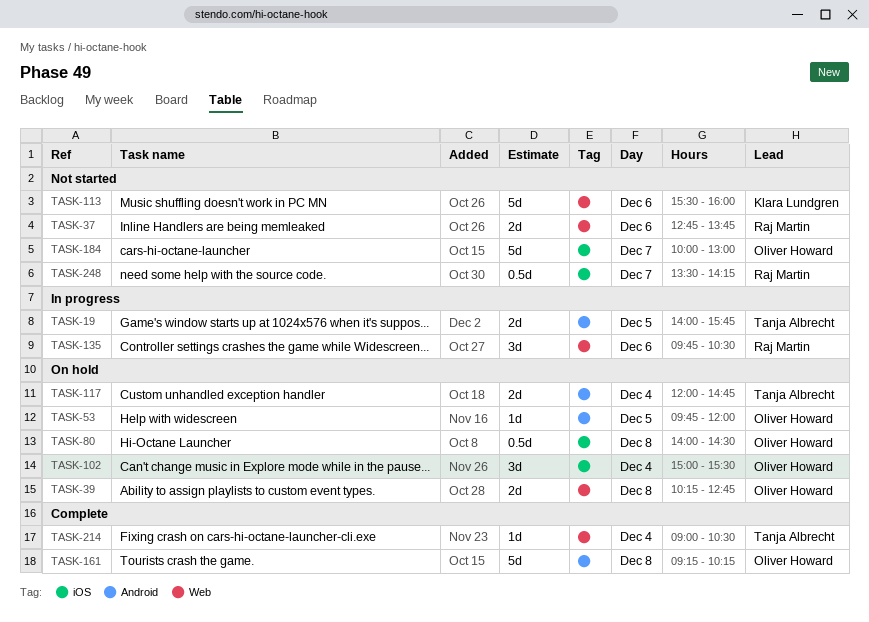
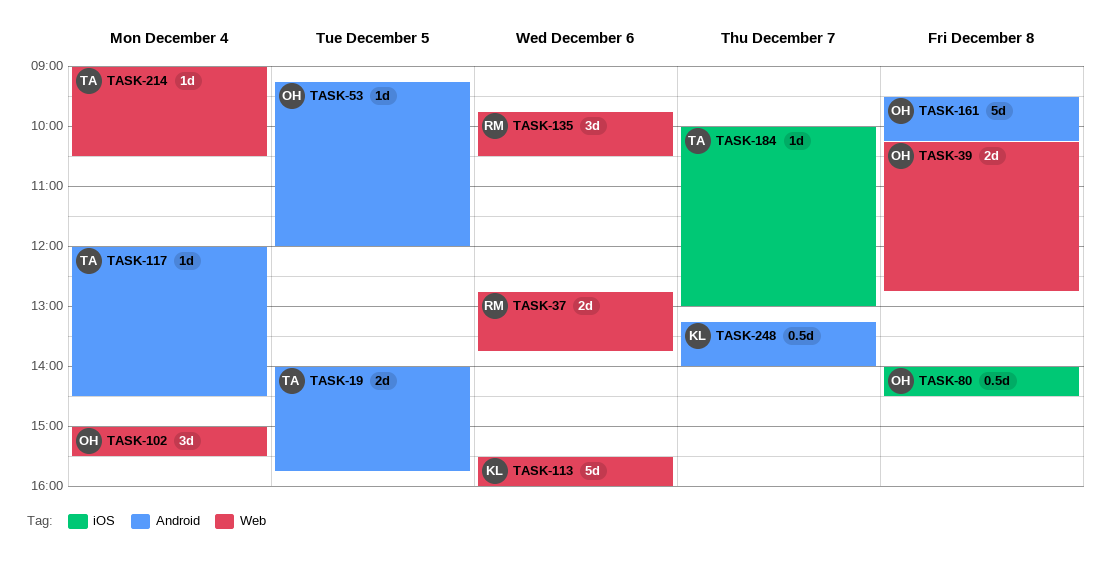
TASK-53, begins: 09:45 -> 09:15
TASK-102, label: iOS -> Web
TASK-117, estimate: 2d -> 1d
TASK-117, ends: 14:45 -> 14:30
TASK-161, begins: 09:15 -> 09:30
TASK-184, owner: Oliver Howard -> Tanja Albrecht
TASK-184, estimate: 5d -> 1d
TASK-248, owner: Raj Martin -> Klara Lundgren
TASK-248, label: iOS -> Android
TASK-248, begins: 13:30 -> 13:15
TASK-248, ends: 14:15 -> 14:00

